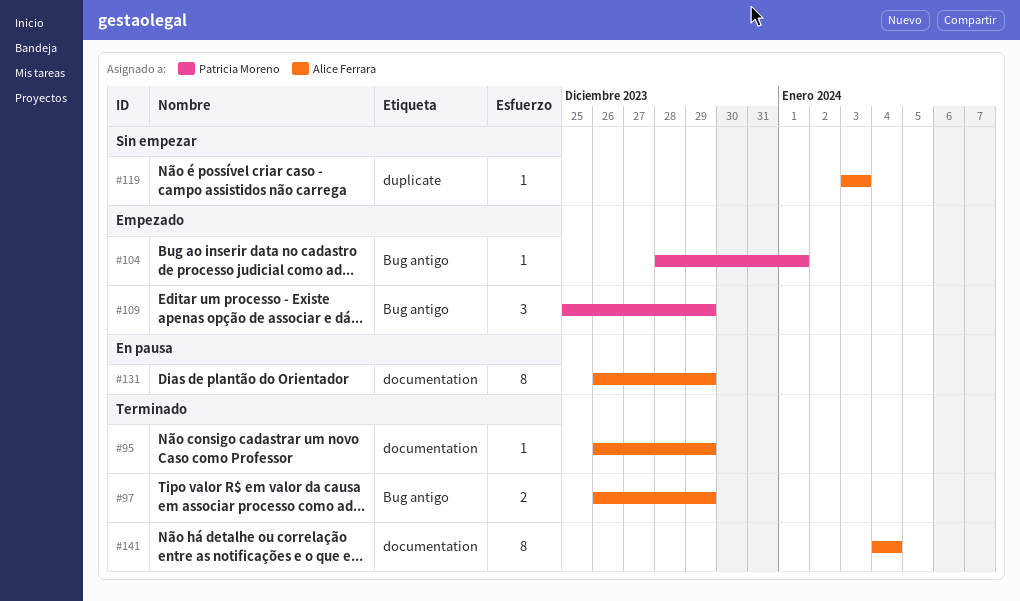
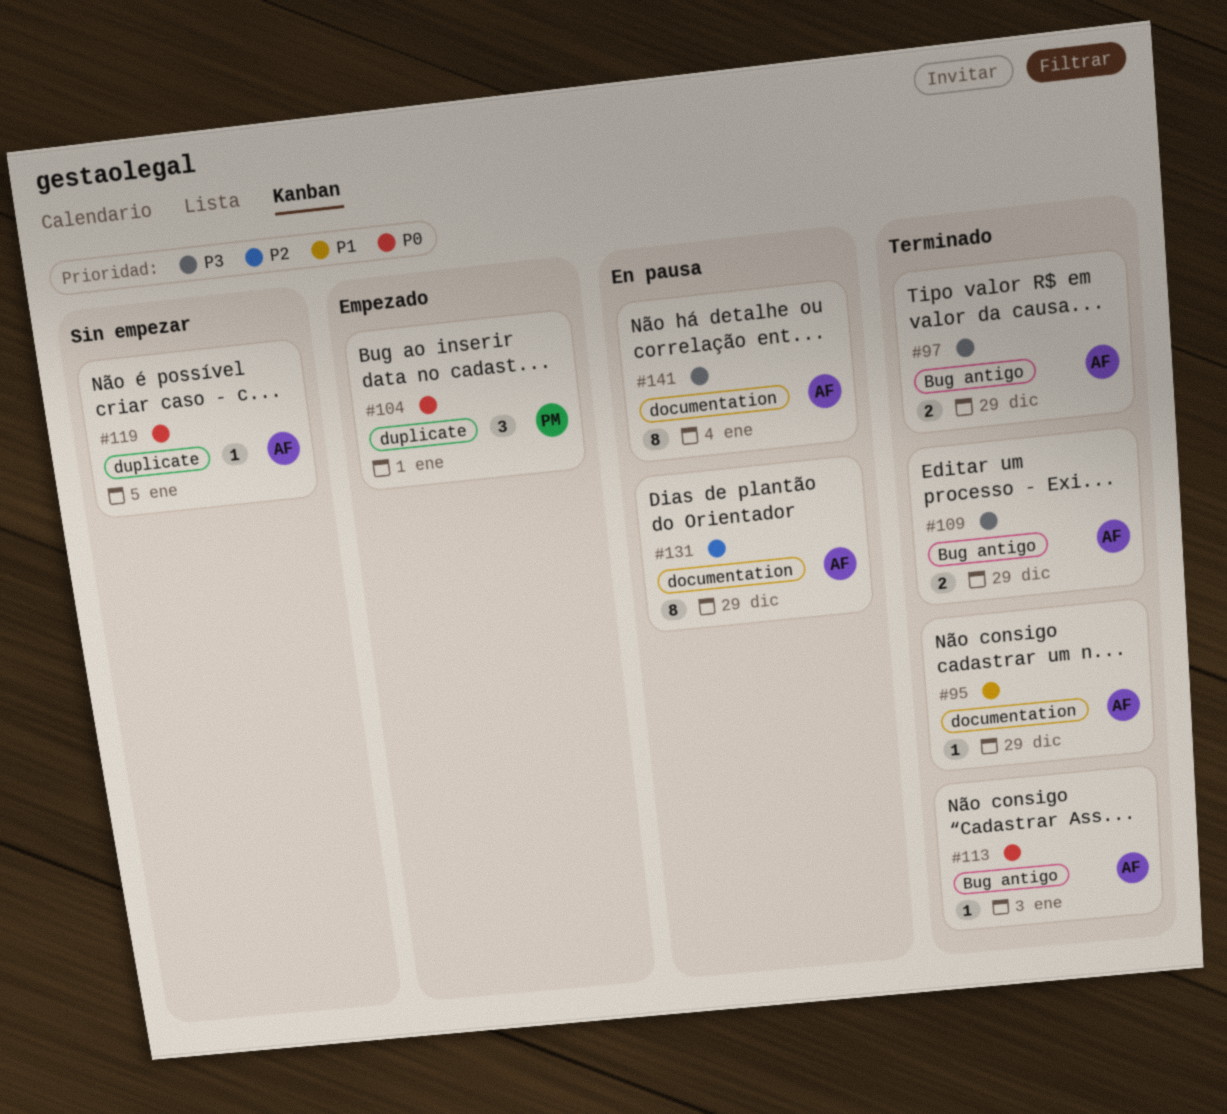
#104, label: Bug antigo -> duplicate
#104, estimate: 1 -> 3
#109, status: Empezado -> Terminado
#109, owner: Patricia Moreno -> Alice Ferrara
#109, estimate: 3 -> 2
#113: none -> present
#119, due: Jan 3 -> Jan 5
#141, status: Terminado -> En pausa

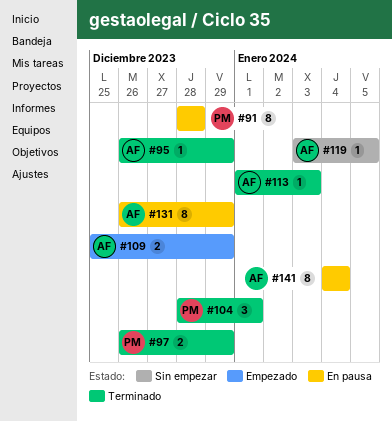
#91: none -> present
#97, owner: AF -> PM
#104, status: Empezado -> Terminado
#109, status: Terminado -> Empezado

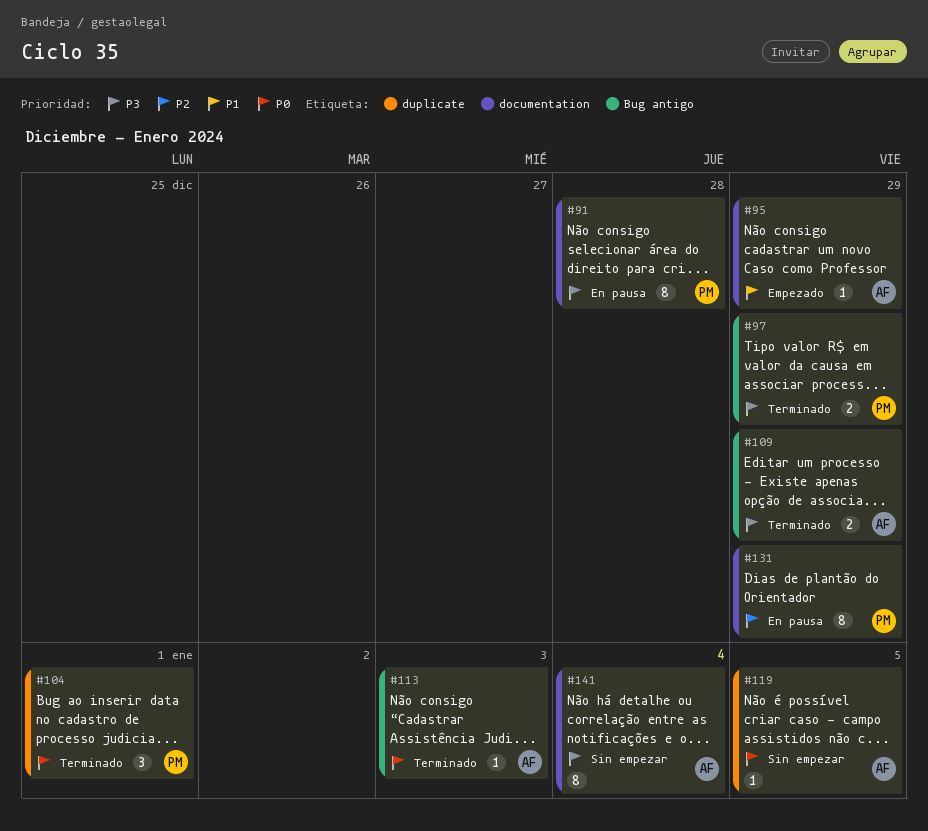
#95, status: Terminado -> Empezado
#109, status: Empezado -> Terminado
#131, owner: AF -> PM
#141, status: En pausa -> Sin empezar

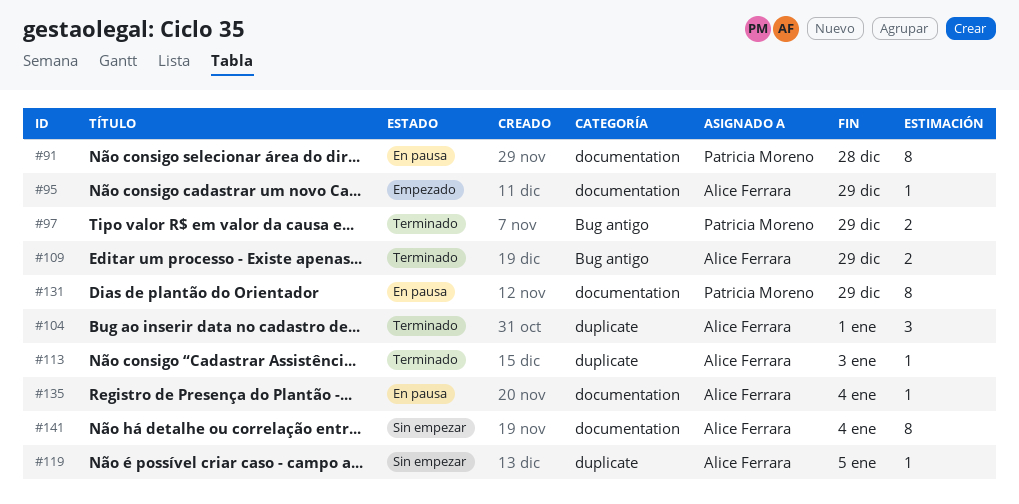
#104, owner: Patricia Moreno -> Alice Ferrara
#113, label: Bug antigo -> duplicate
#135: none -> present

